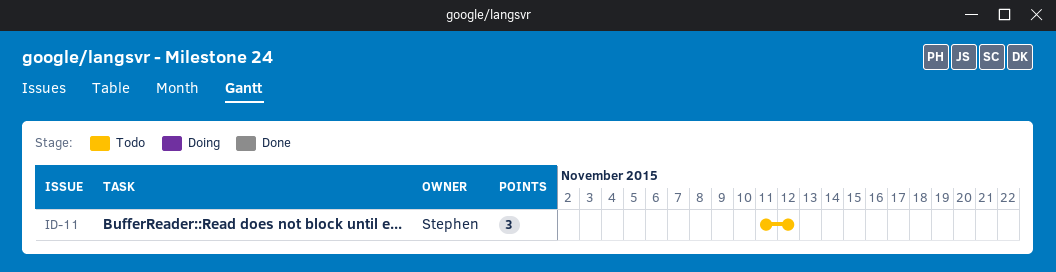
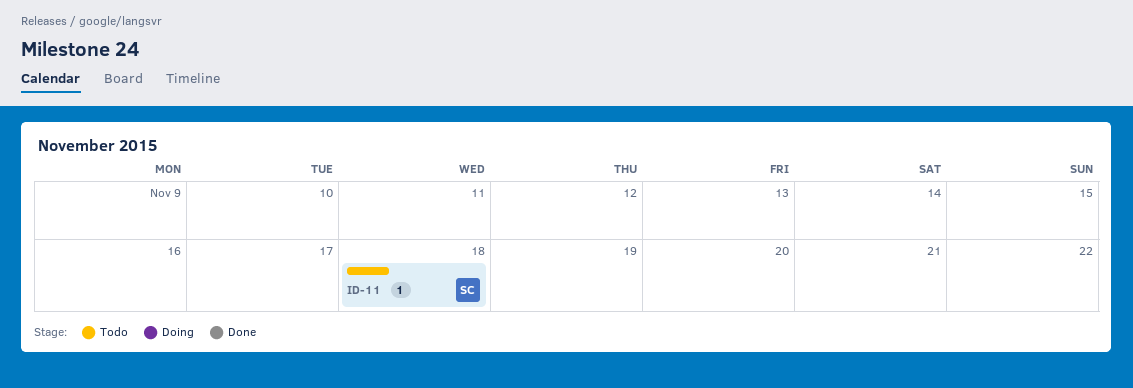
ID-11, estimate: 3 -> 1
ID-11, due: Nov 12 -> Nov 18

